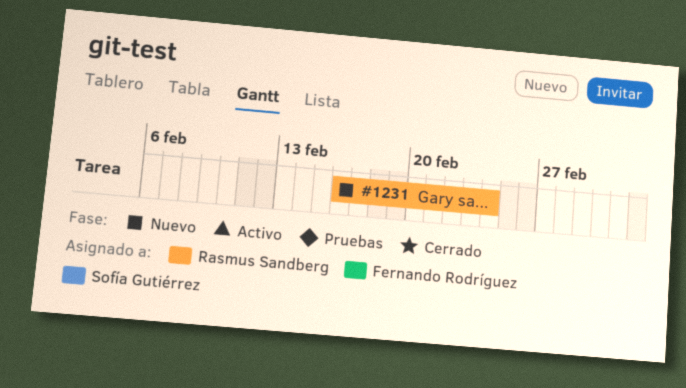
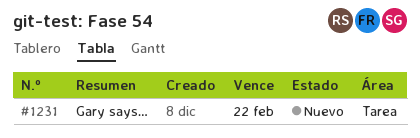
#1231, due: Feb 24 -> Feb 22

